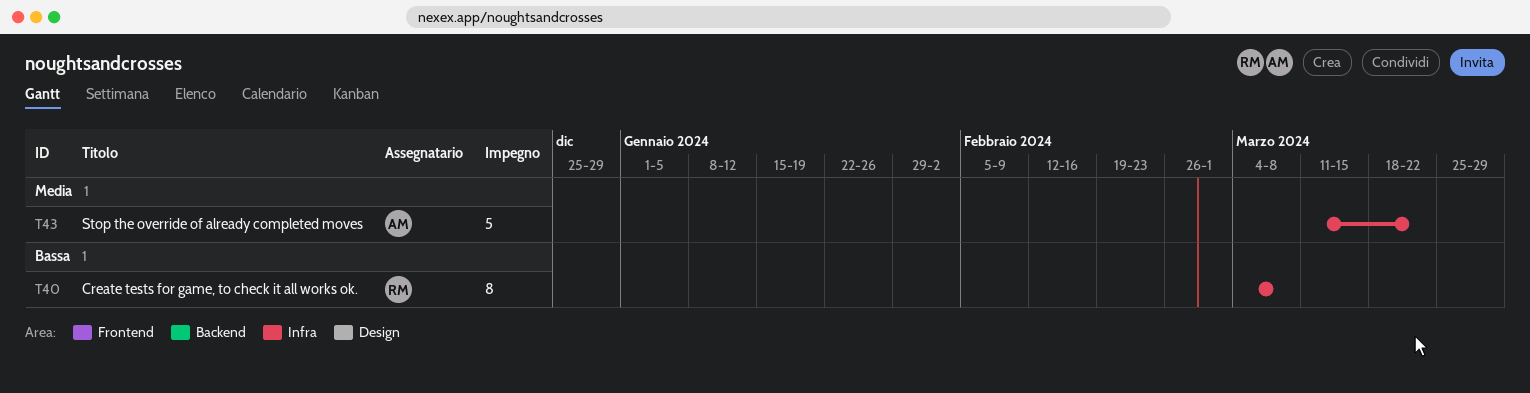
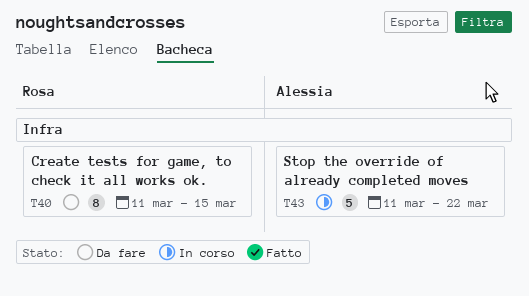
T40, start: Mar 4 -> Mar 11
T40, due: Mar 8 -> Mar 15

